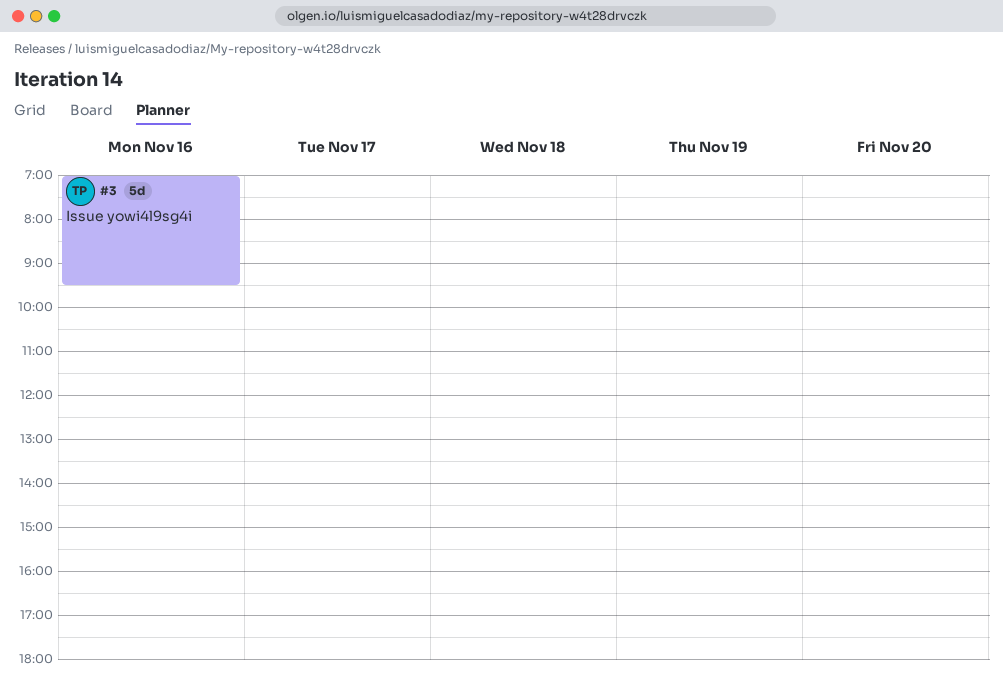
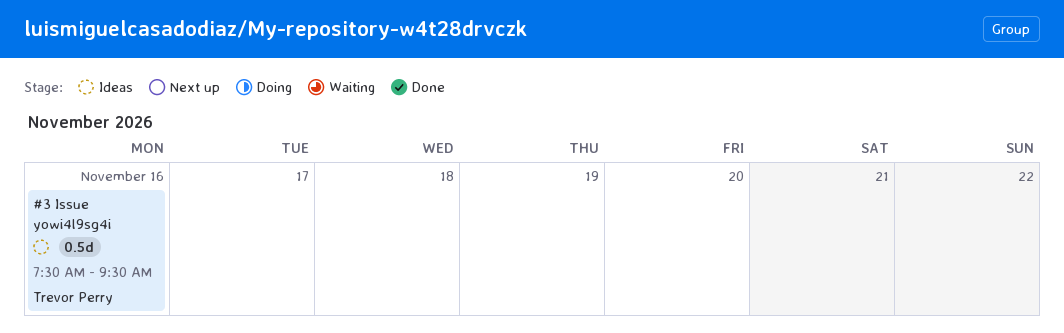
#3, estimate: 5d -> 0.5d
#3, begins: 07:00 -> 07:30

